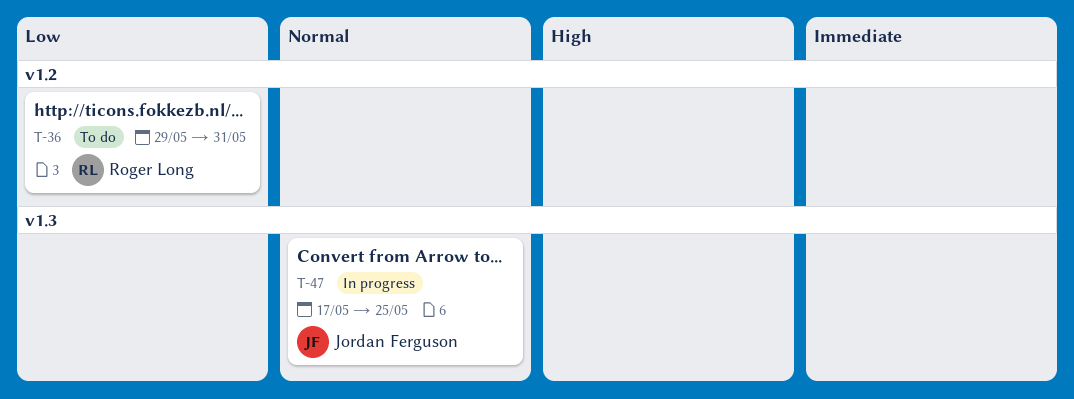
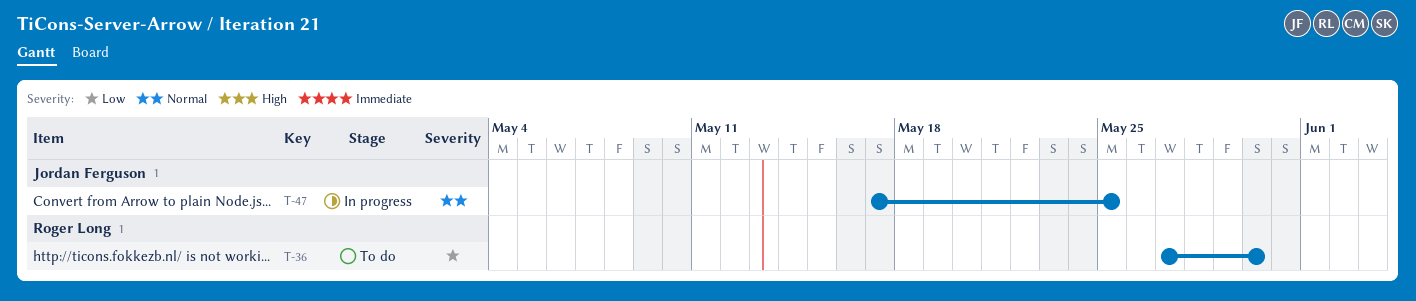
T-36, start: May 29 -> May 27
T-36, due: May 31 -> May 30

